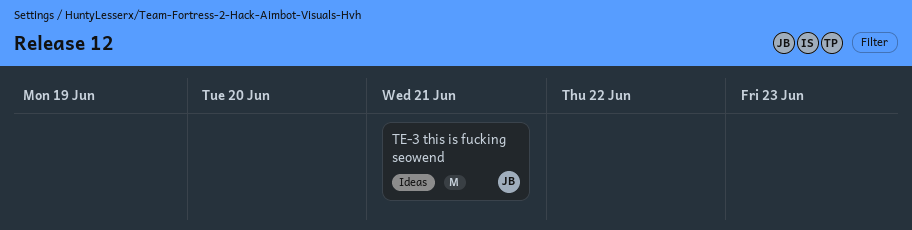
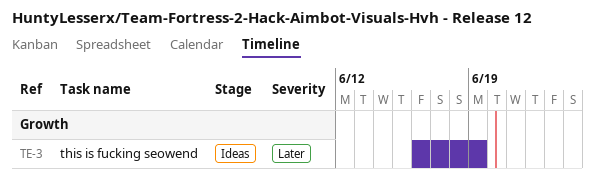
TE-3, due: Jun 21 -> Jun 19

